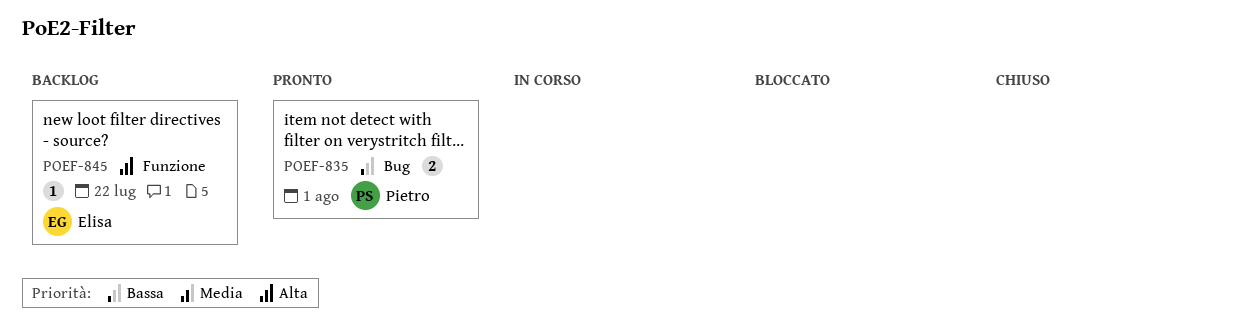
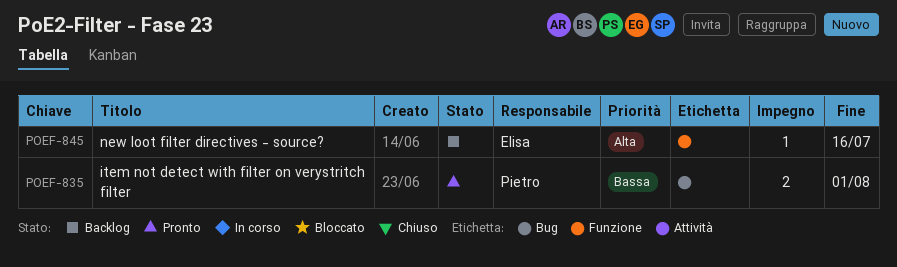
POEF-845, due: Jul 22 -> Jul 16

